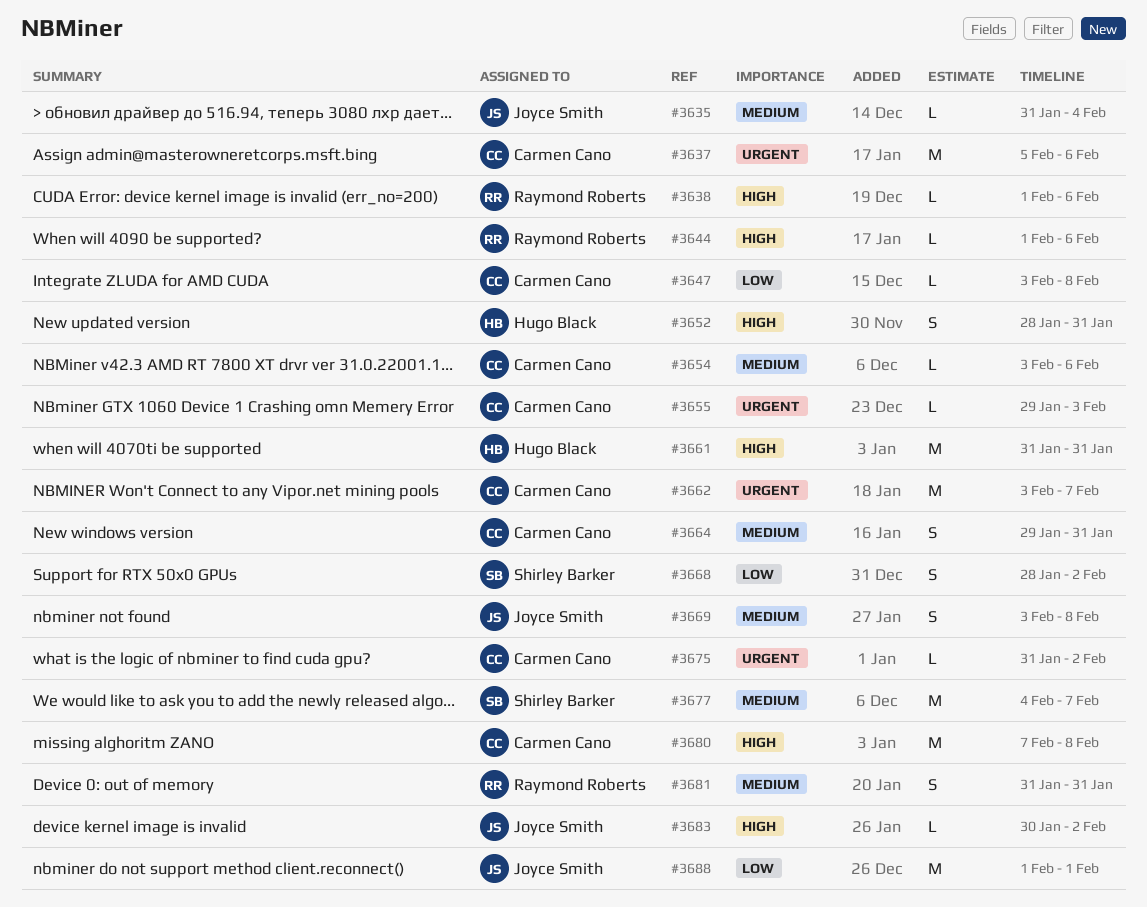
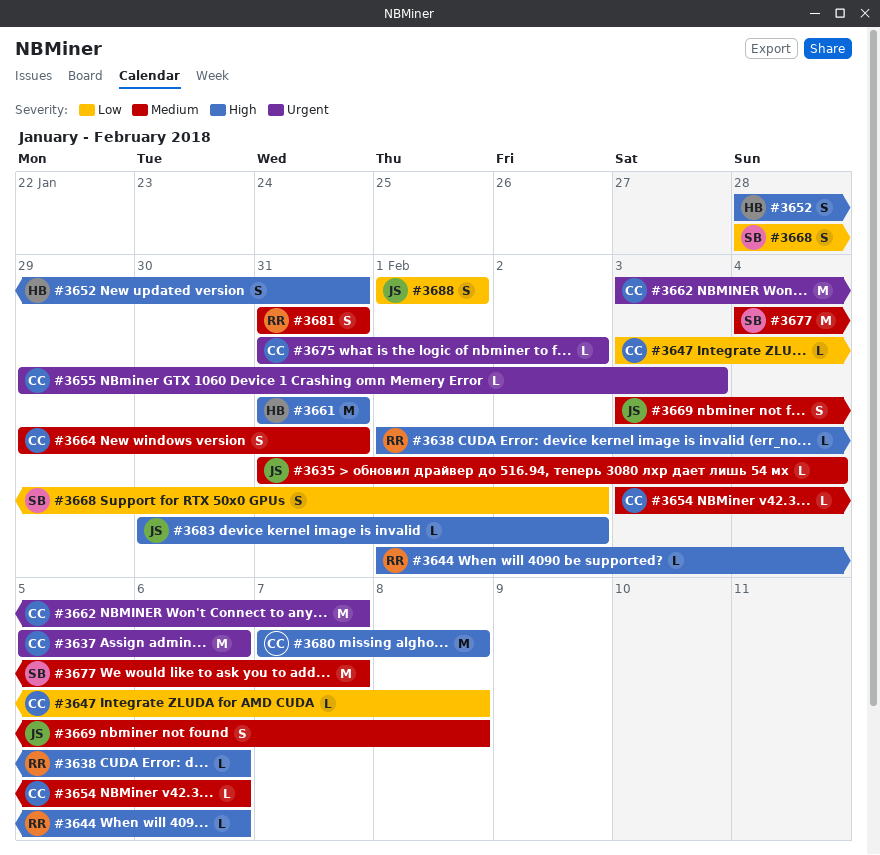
#3688, estimate: M -> S

